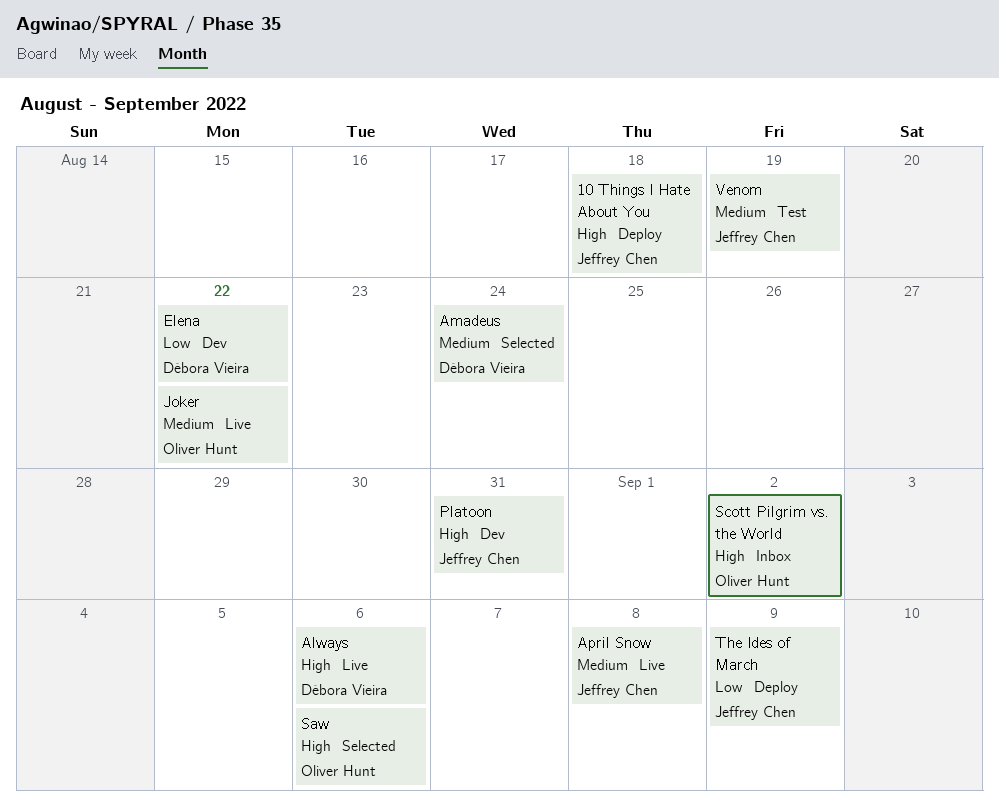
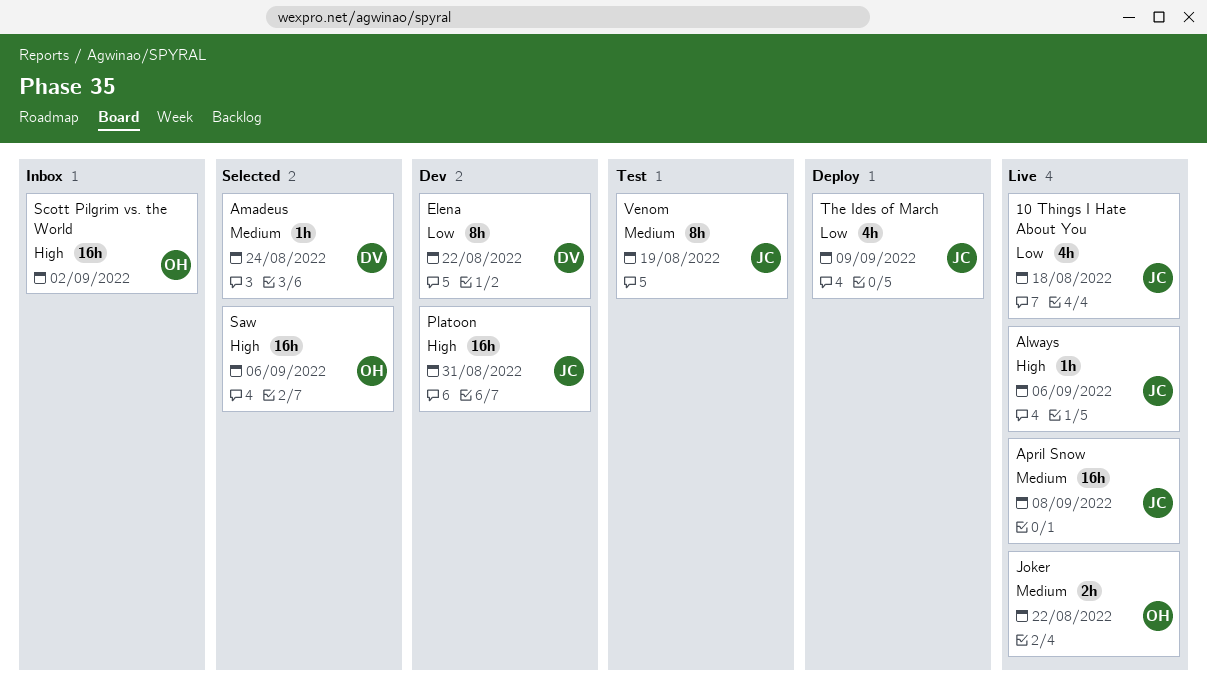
10 Things I Hate About You, status: Deploy -> Live
10 Things I Hate About You, priority: High -> Low
Always, owner: Débora Vieira -> Jeffrey Chen

